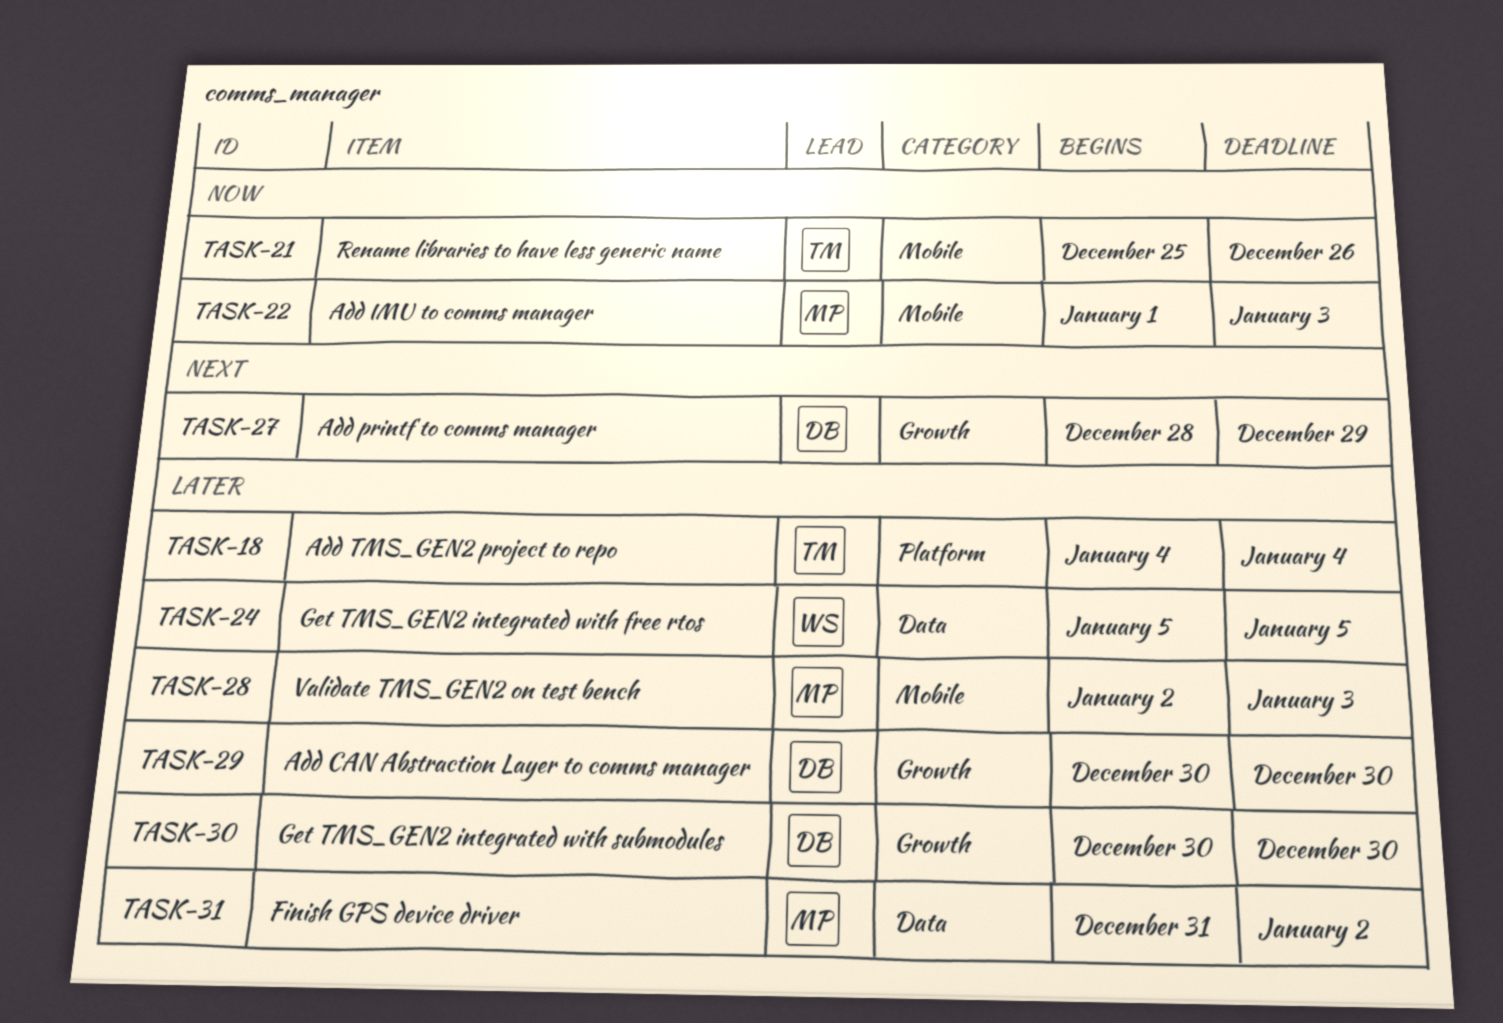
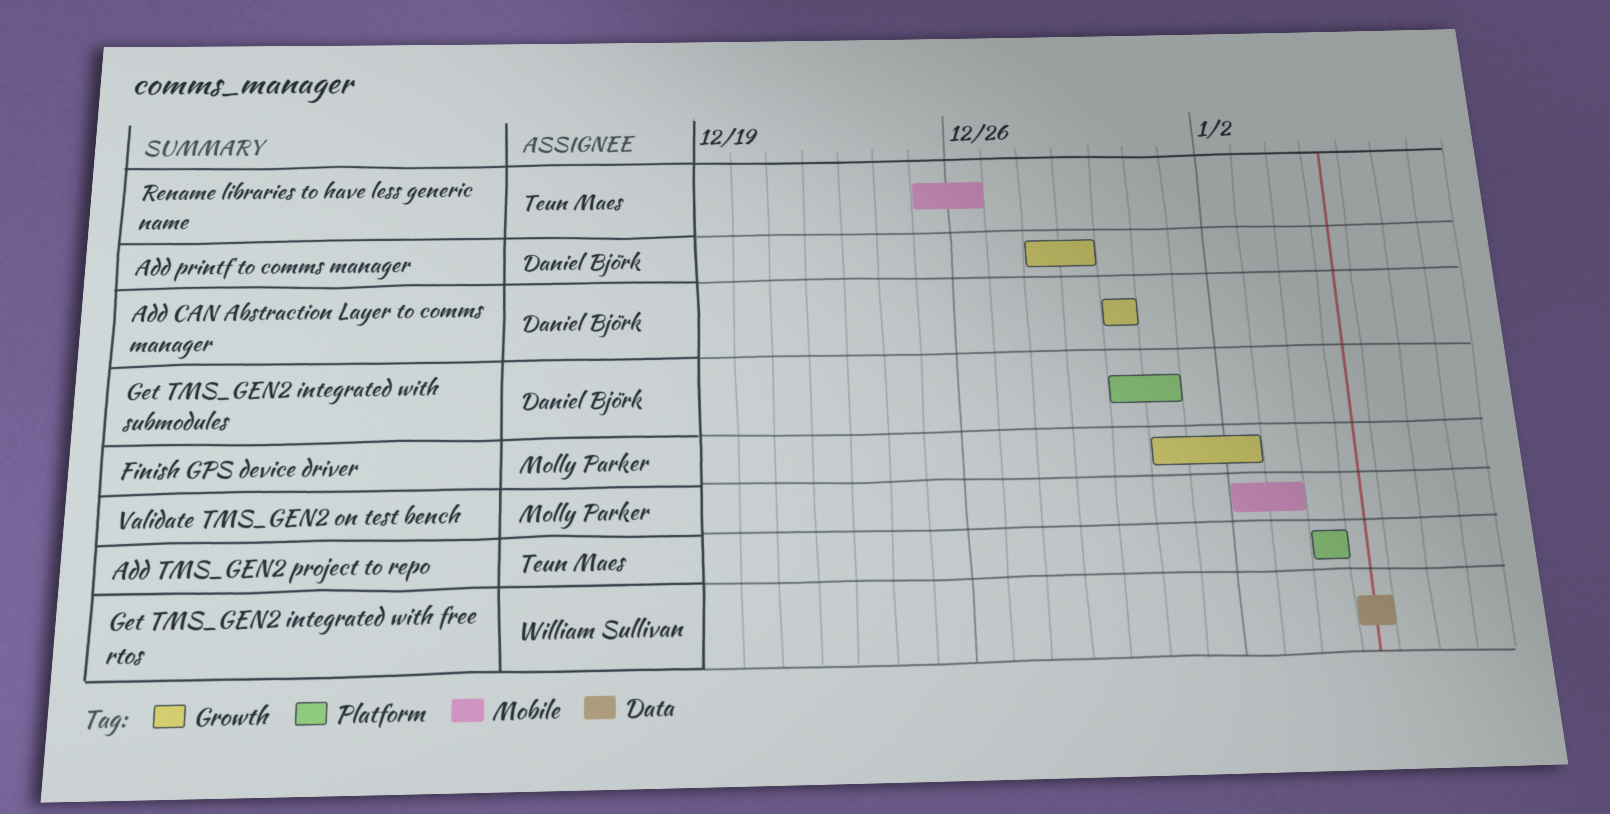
Add IMU to comms manager: present -> none
Finish GPS device driver, label: Data -> Growth
Get TMS_GEN2 integrated with submodules, label: Growth -> Platform
Get TMS_GEN2 integrated with submodules, due: Dec 30 -> Dec 31

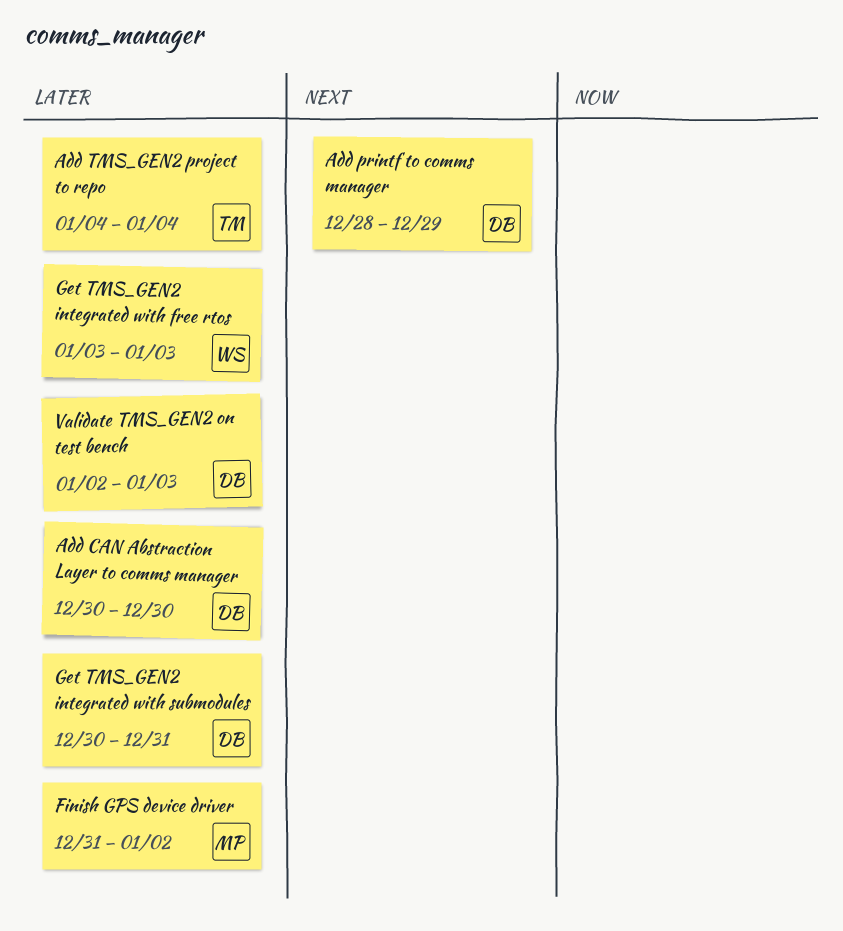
Get TMS_GEN2 integrated with free rtos, start: Jan 5 -> Jan 3
Get TMS_GEN2 integrated with free rtos, due: Jan 5 -> Jan 3
Rename libraries to have less generic name: present -> none
Validate TMS_GEN2 on test bench, owner: Molly Parker -> Daniel Björk

